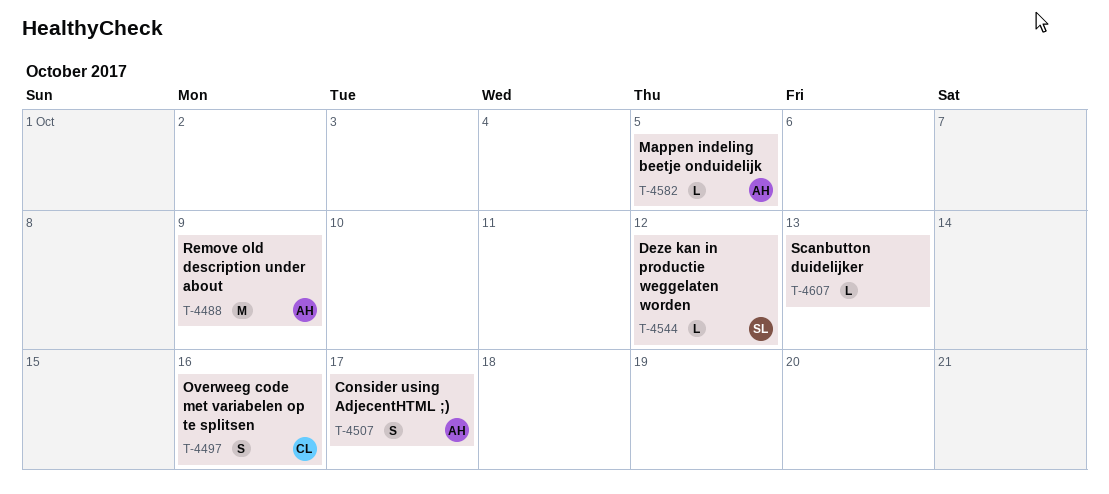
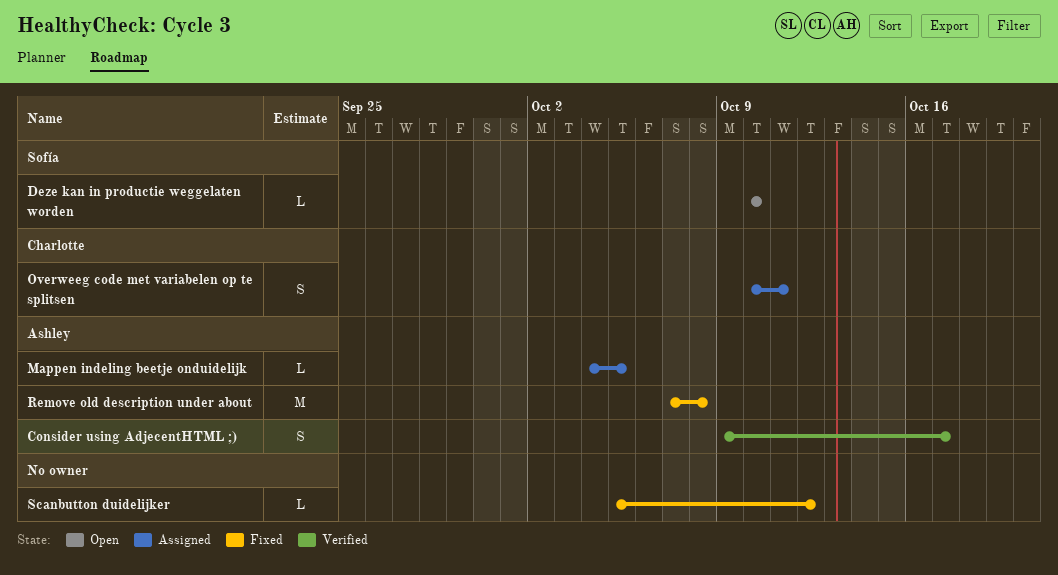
Deze kan in productie weggelaten worden, due: Oct 12 -> Oct 10
Overweeg code met variabelen op te splitsen, due: Oct 16 -> Oct 11
Remove old description under about, due: Oct 9 -> Oct 8
Scanbutton duidelijker, due: Oct 13 -> Oct 12

